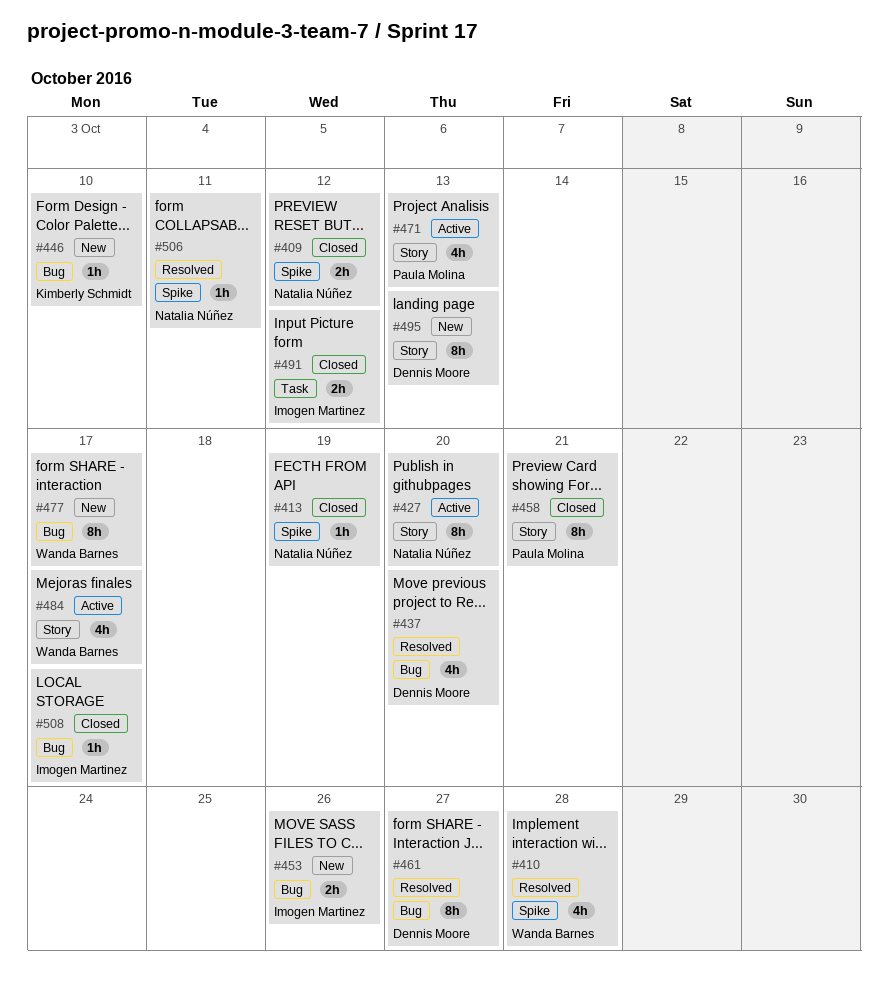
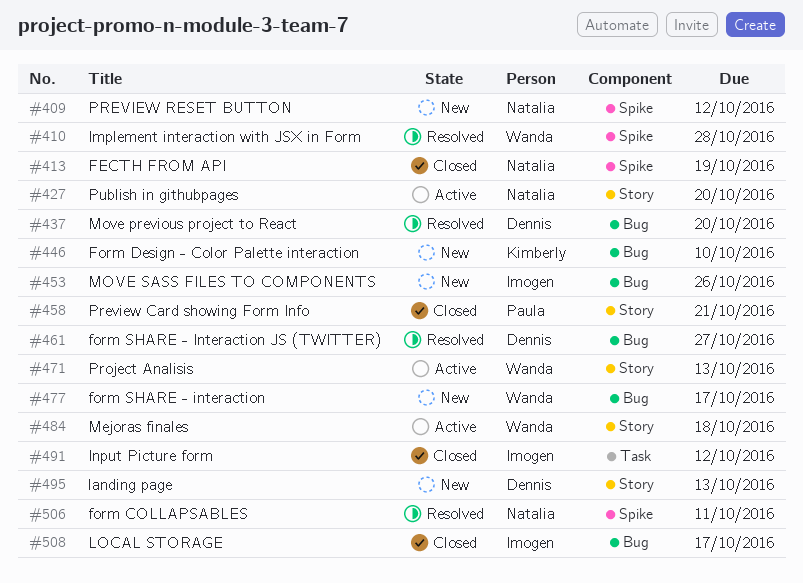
#409, status: Closed -> New
#471, owner: Paula Molina -> Wanda Barnes
#484, due: Oct 17 -> Oct 18

